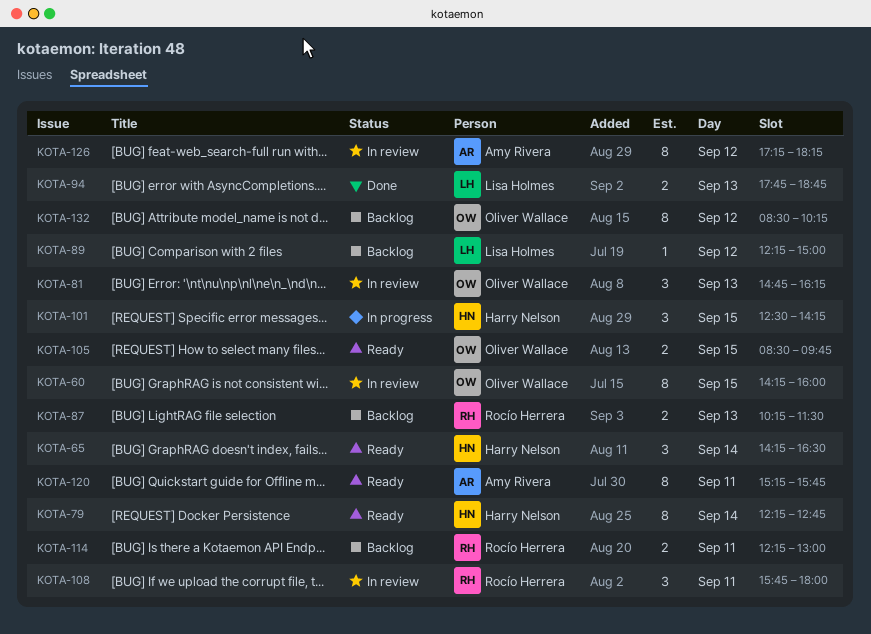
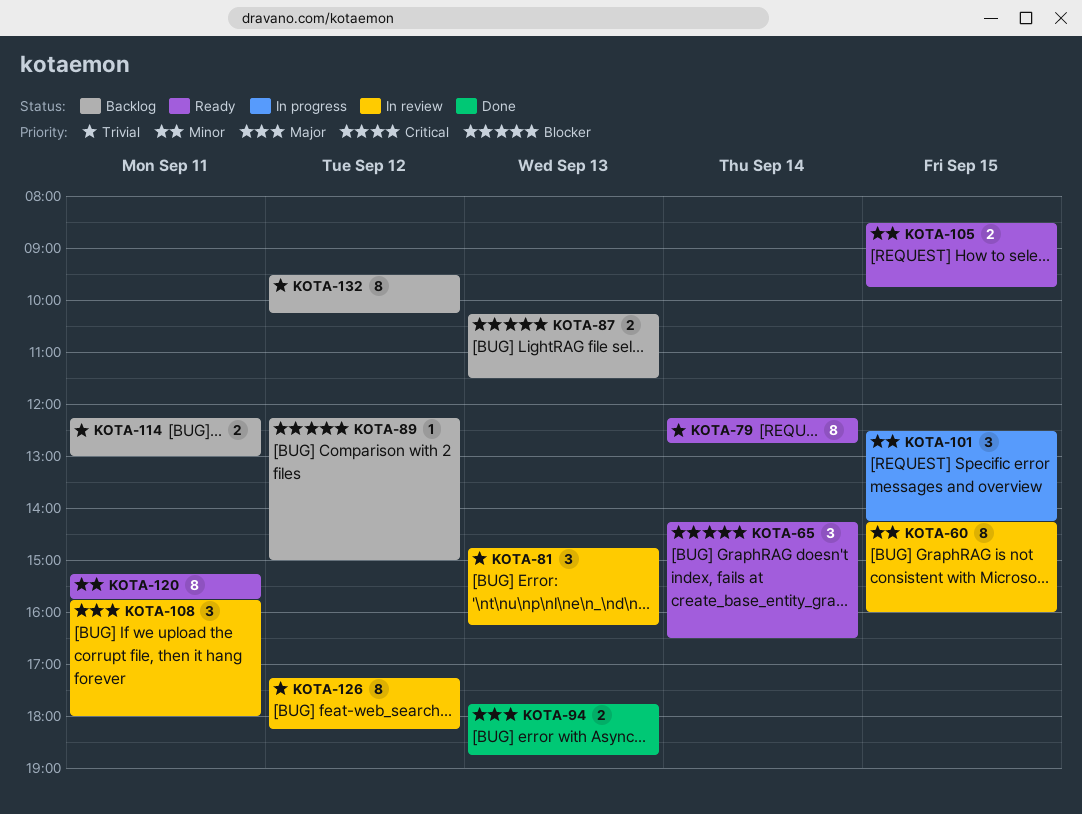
KOTA-132, begins: 08:30 -> 09:30

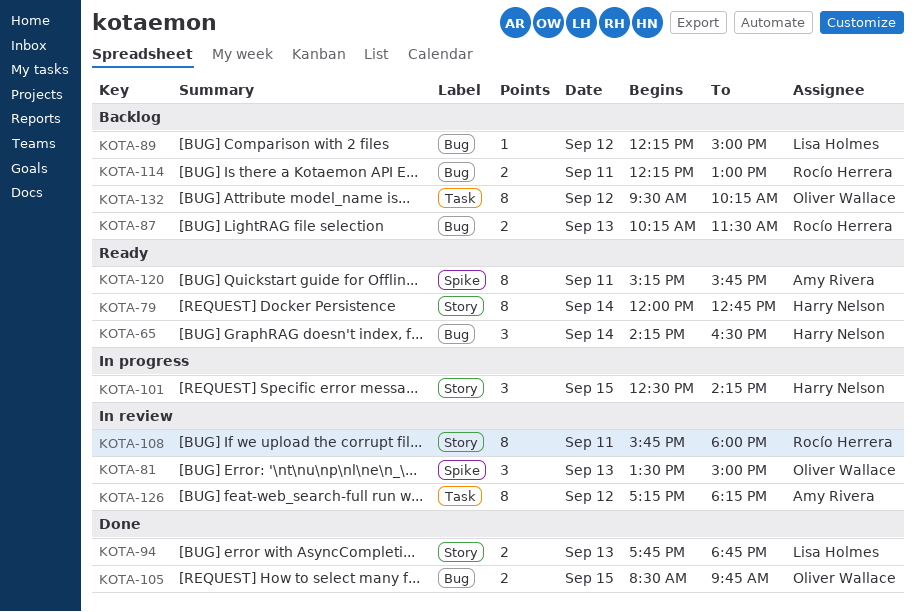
KOTA-60: present -> none
KOTA-79, begins: 12:15 -> 12:00
KOTA-81, begins: 14:45 -> 13:30
KOTA-81, ends: 16:15 -> 15:00
KOTA-105, status: Ready -> Done
KOTA-108, estimate: 3 -> 8

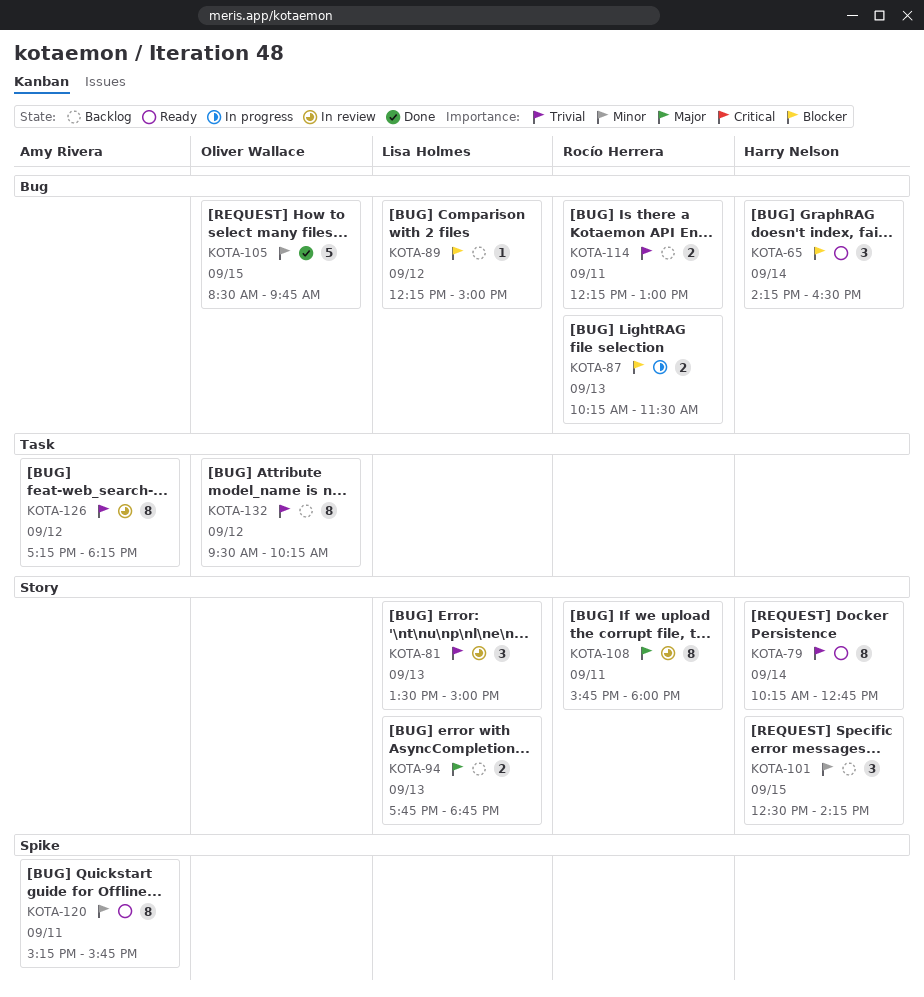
KOTA-79, begins: 12:00 -> 10:15
KOTA-81, owner: Oliver Wallace -> Lisa Holmes
KOTA-81, label: Spike -> Story
KOTA-87, status: Backlog -> In progress
KOTA-94, status: Done -> Backlog
KOTA-101, status: In progress -> Backlog
KOTA-105, estimate: 2 -> 5

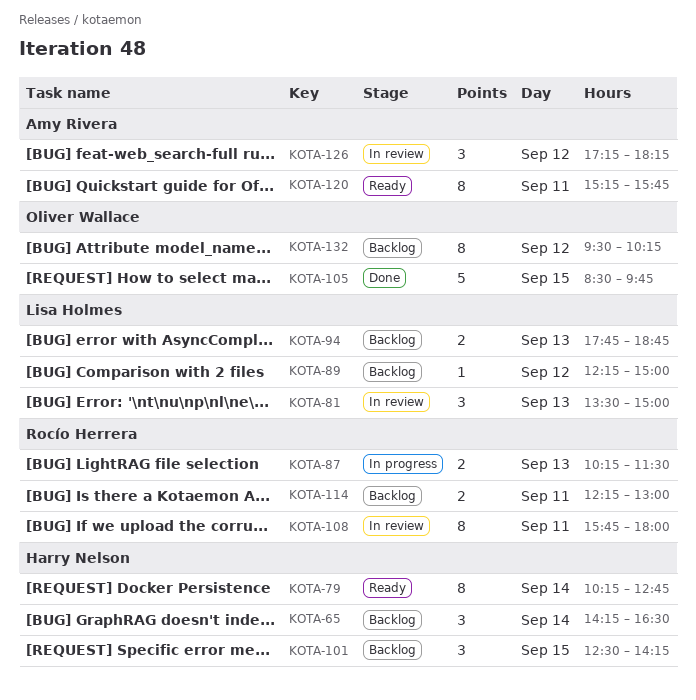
KOTA-65, status: Ready -> Backlog
KOTA-126, estimate: 8 -> 3

